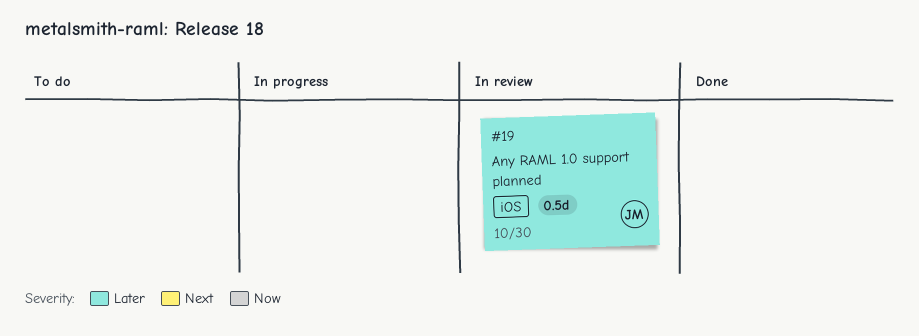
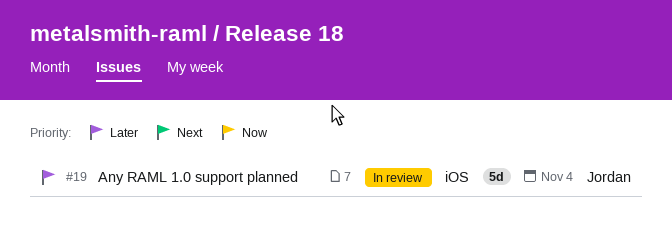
#19, estimate: 0.5d -> 5d
#19, due: Oct 30 -> Nov 4

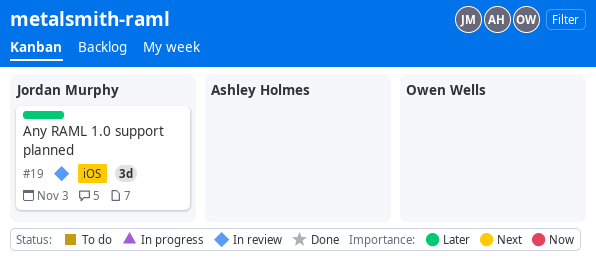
#19, estimate: 5d -> 3d
#19, due: Nov 4 -> Nov 3

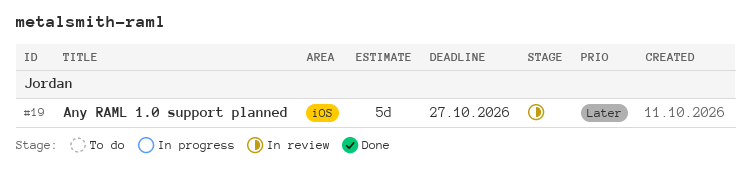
#19, estimate: 3d -> 5d
#19, due: Nov 3 -> Oct 27

